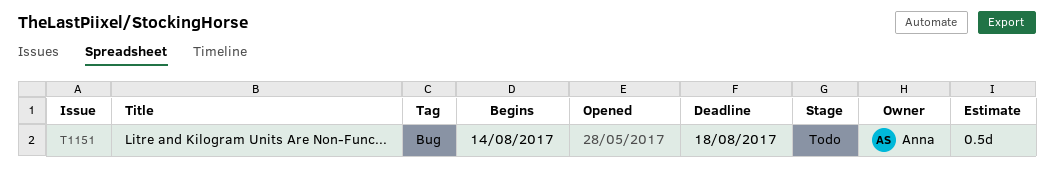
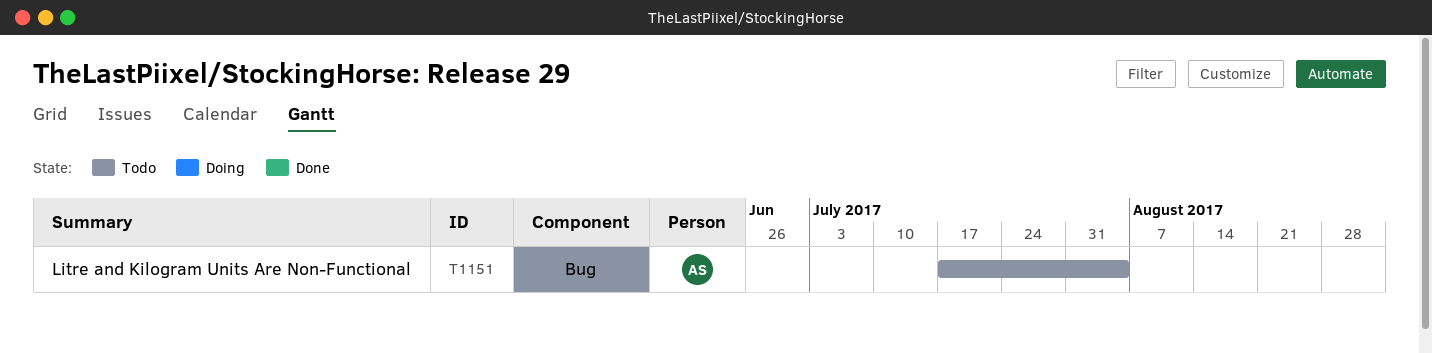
T1151, start: Aug 14 -> Jul 17
T1151, due: Aug 18 -> Aug 4

